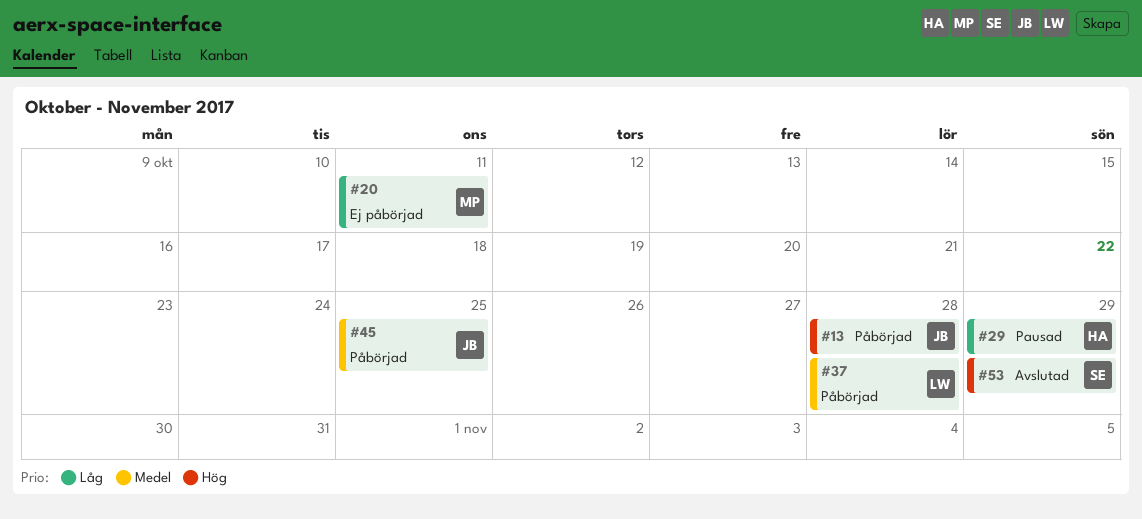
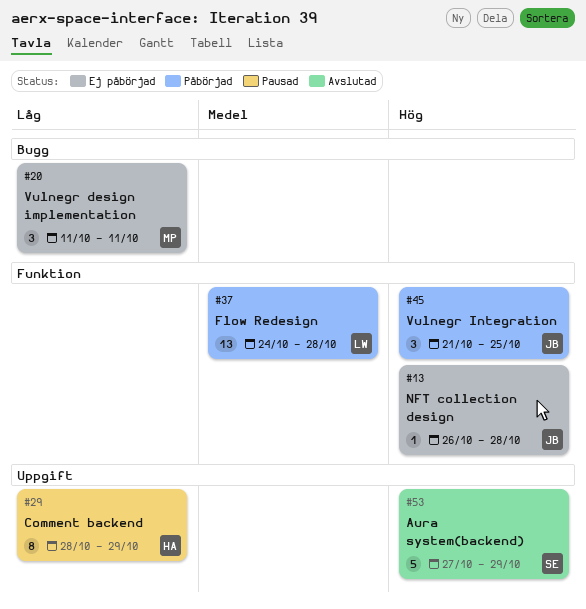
#13, status: Påbörjad -> Ej påbörjad
#45, priority: Medel -> Hög

